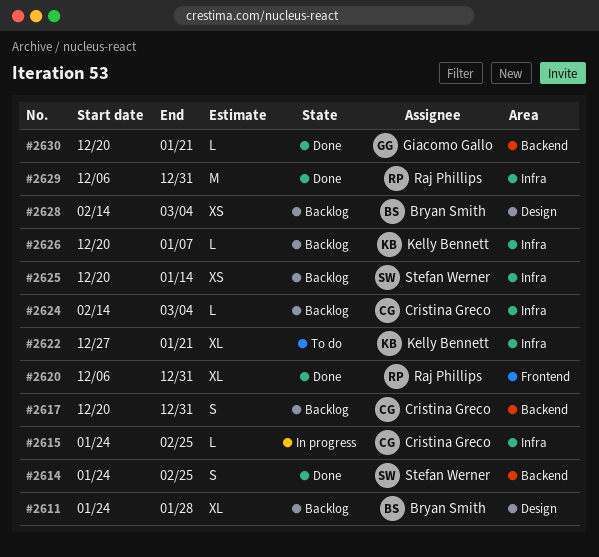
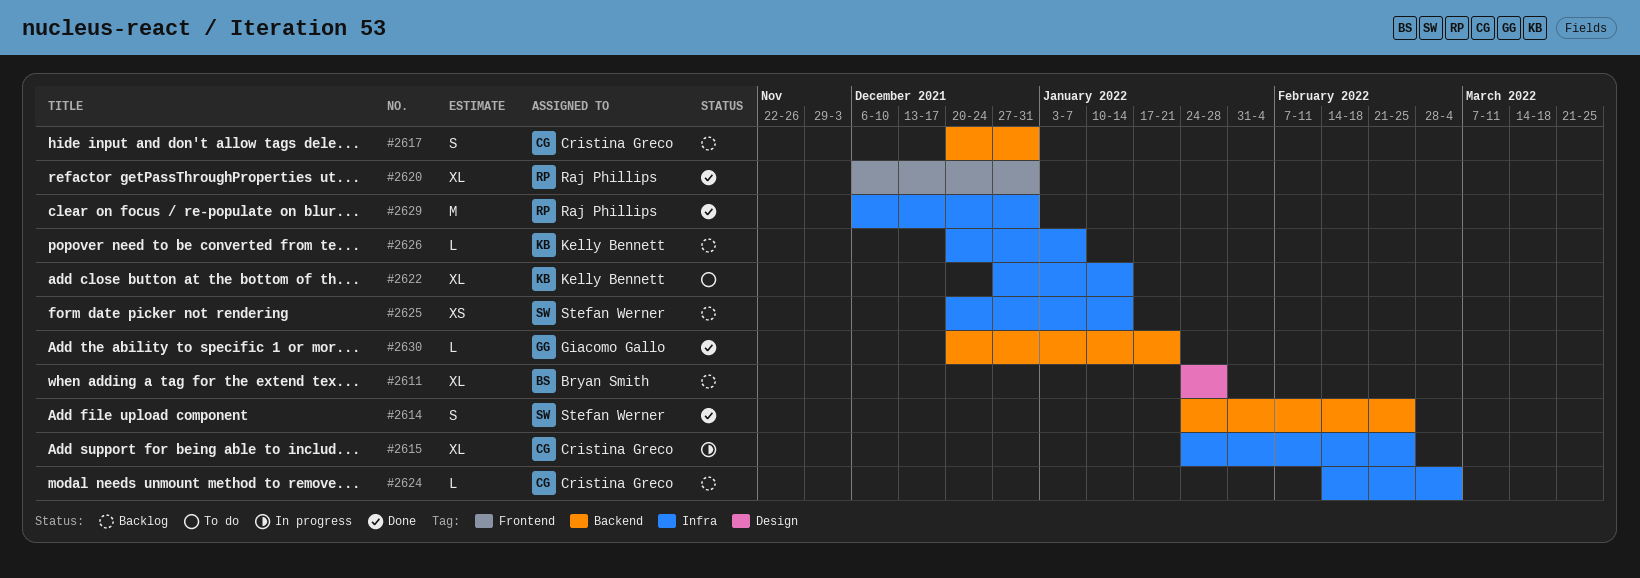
#2615, estimate: L -> XL
#2622, due: Jan 21 -> Jan 14
#2628: present -> none

